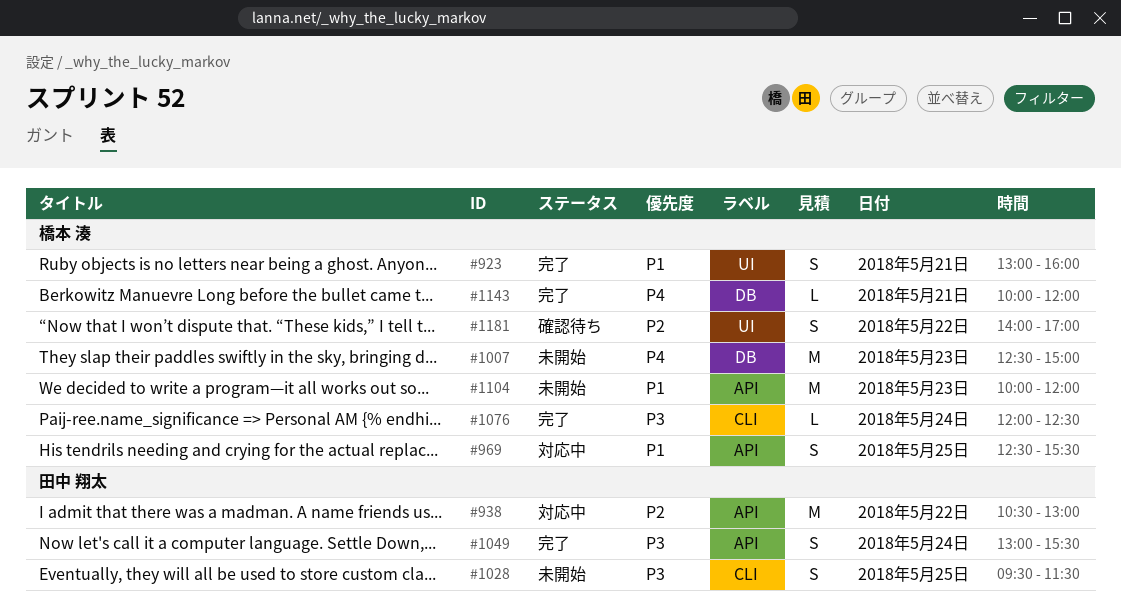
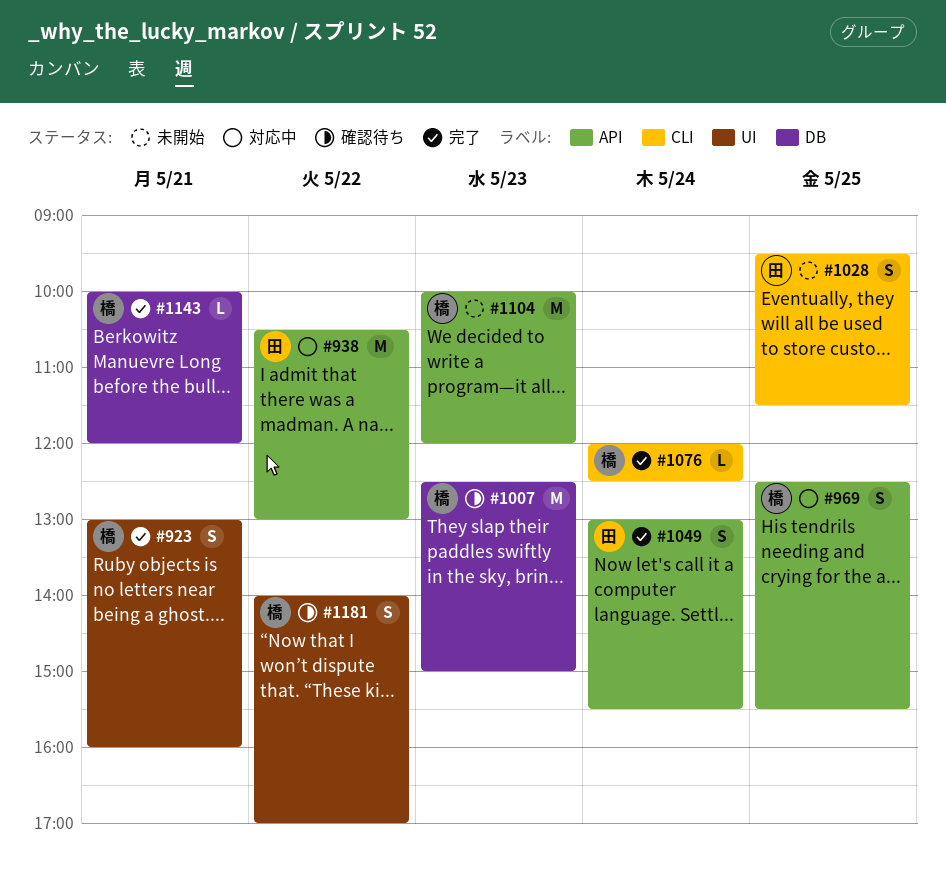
#1007, status: 未開始 -> 確認待ち

